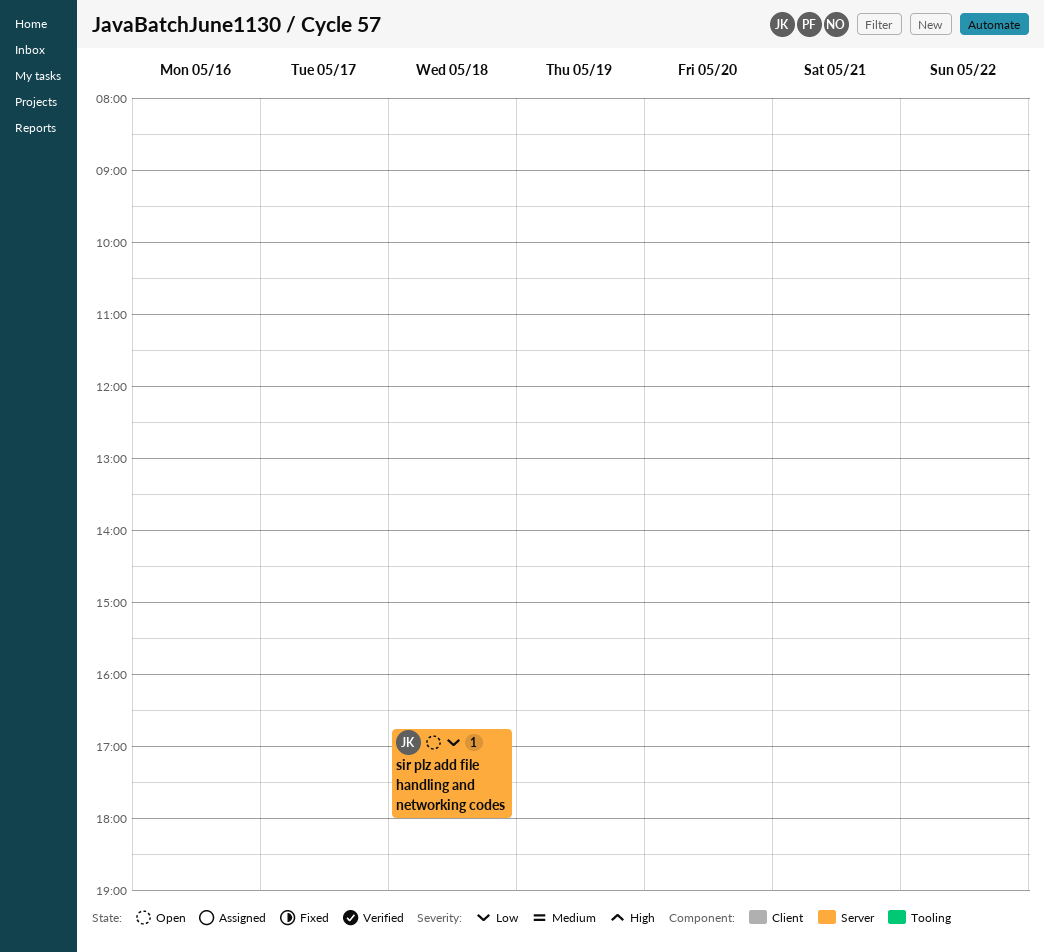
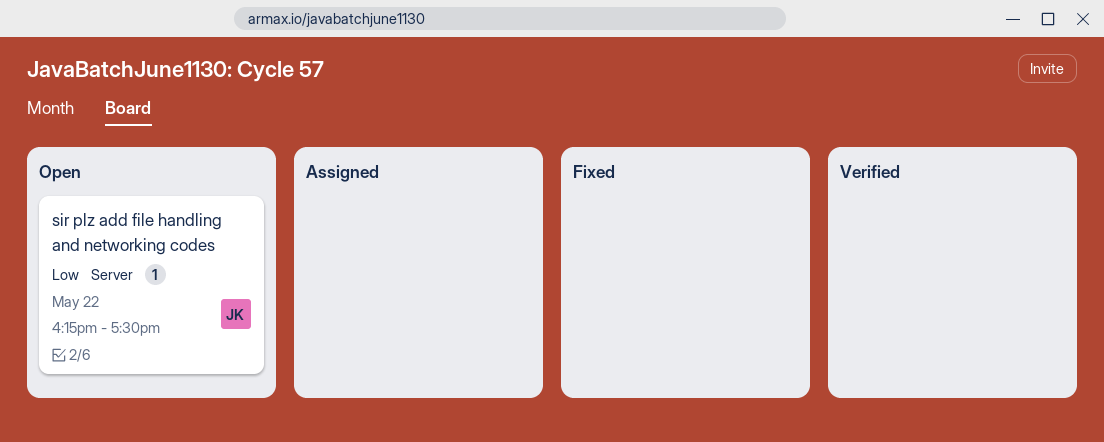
sir plz add file handling and networking codes, day: May 18 -> May 22
sir plz add file handling and networking codes, begins: 16:45 -> 16:15
sir plz add file handling and networking codes, ends: 18:00 -> 17:30

